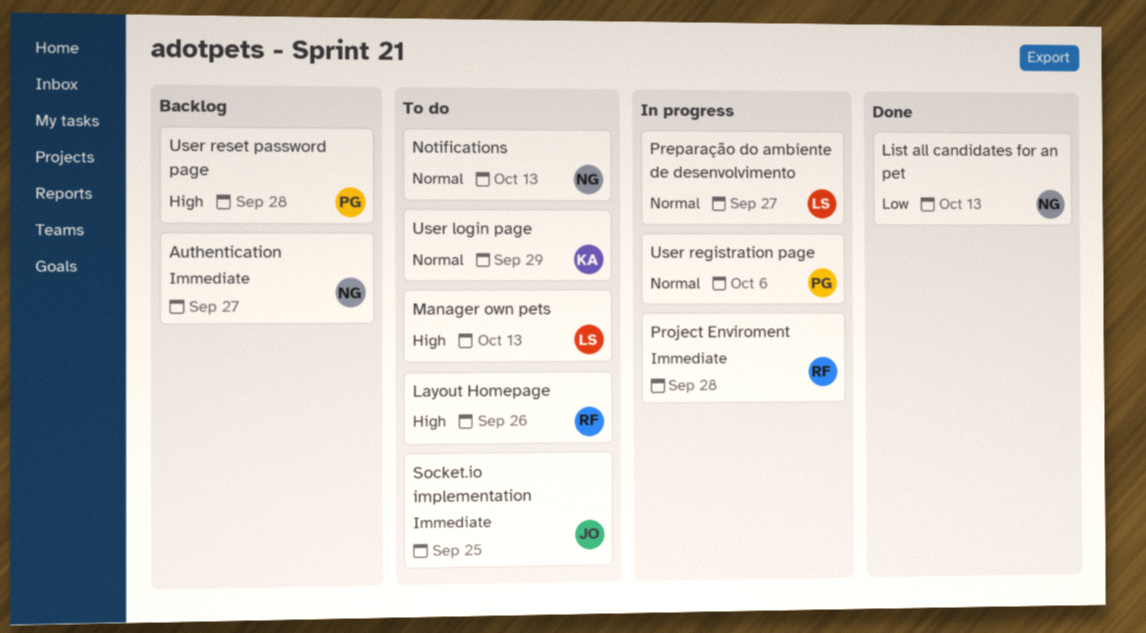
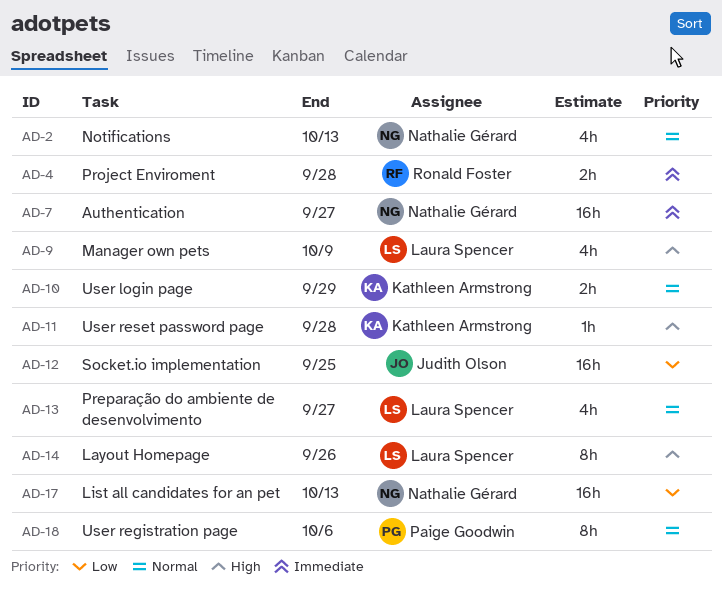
Layout Homepage, owner: Ronald Foster -> Laura Spencer
Manager own pets, due: Oct 13 -> Oct 9
Socket.io implementation, priority: Immediate -> Low
User reset password page, owner: Paige Goodwin -> Kathleen Armstrong

